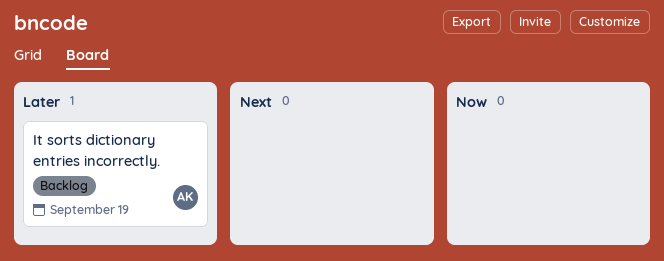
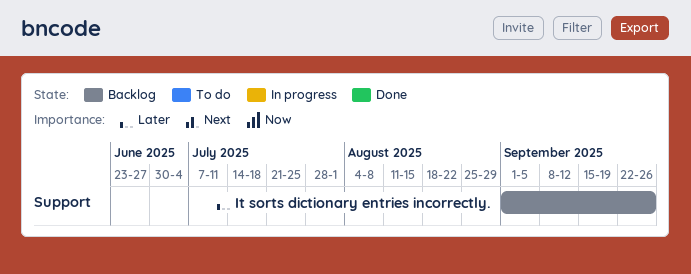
It sorts dictionary entries incorrectly., due: Sep 19 -> Sep 26

